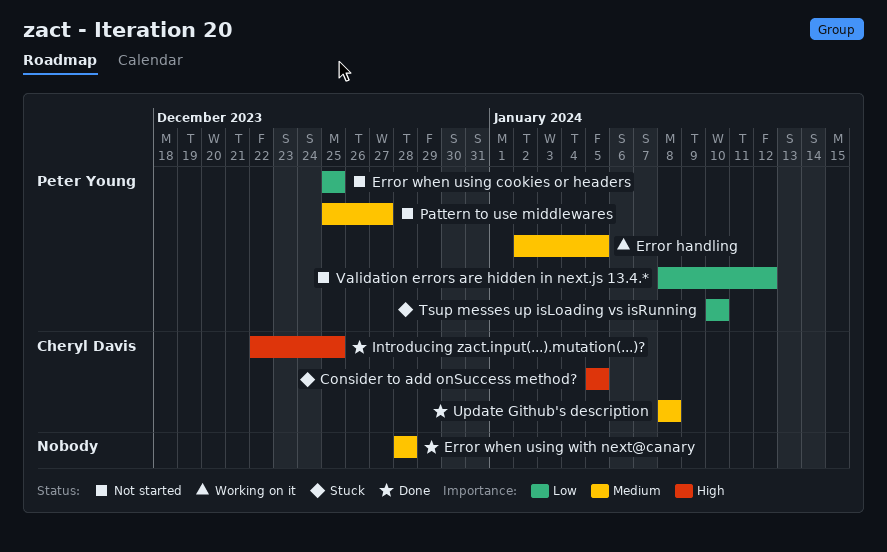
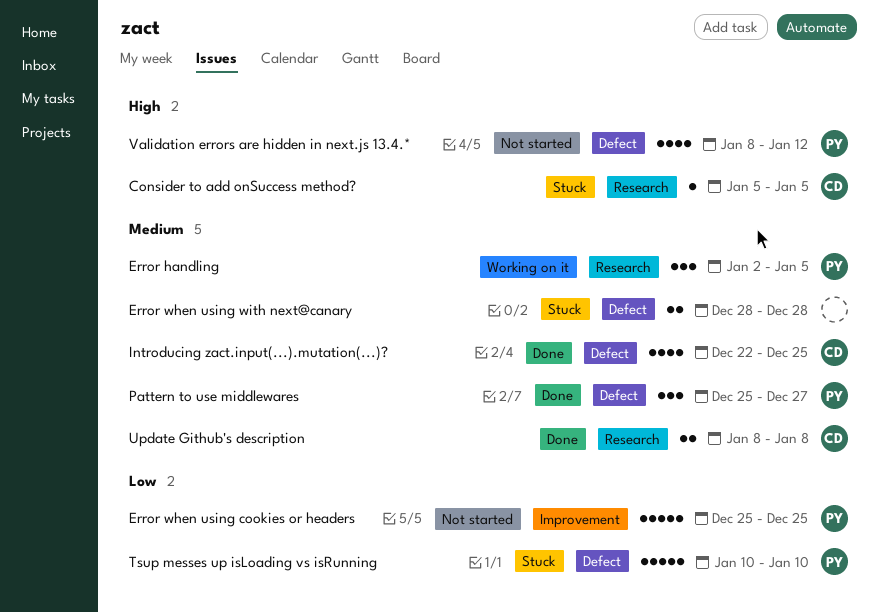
Error when using with next@canary, status: Done -> Stuck
Introducing zact.input(...).mutation(...)?, priority: High -> Medium
Pattern to use middlewares, status: Not started -> Done
Validation errors are hidden in next.js 13.4.*, priority: Low -> High

